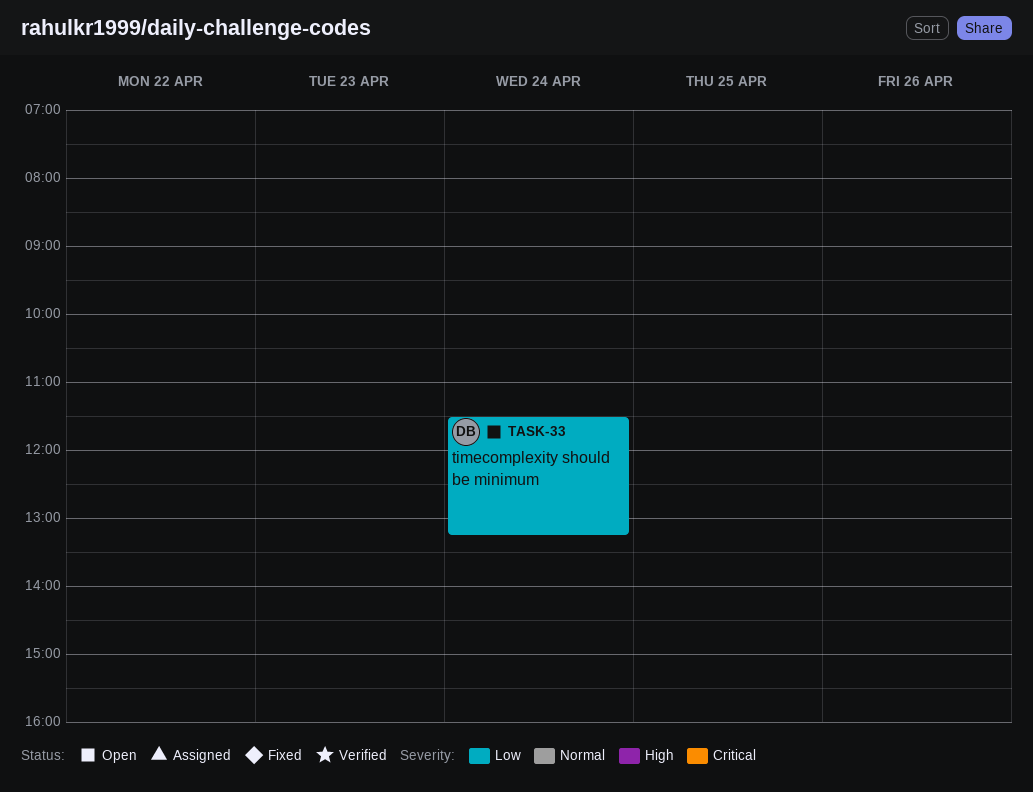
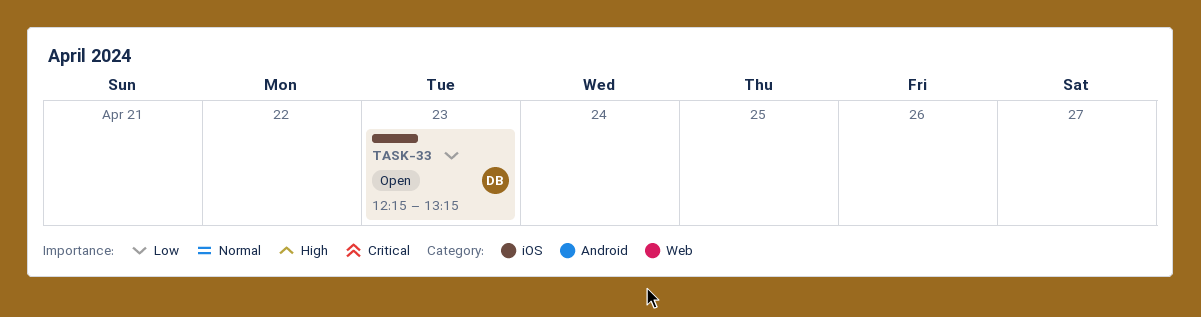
TASK-33, day: Apr 24 -> Apr 23
TASK-33, begins: 11:30 -> 12:15

